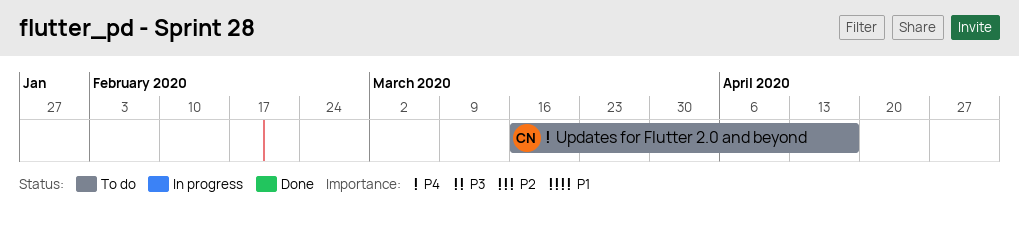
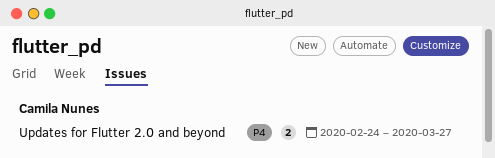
Updates for Flutter 2.0 and beyond, start: Mar 16 -> Feb 24
Updates for Flutter 2.0 and beyond, due: Apr 17 -> Mar 27

